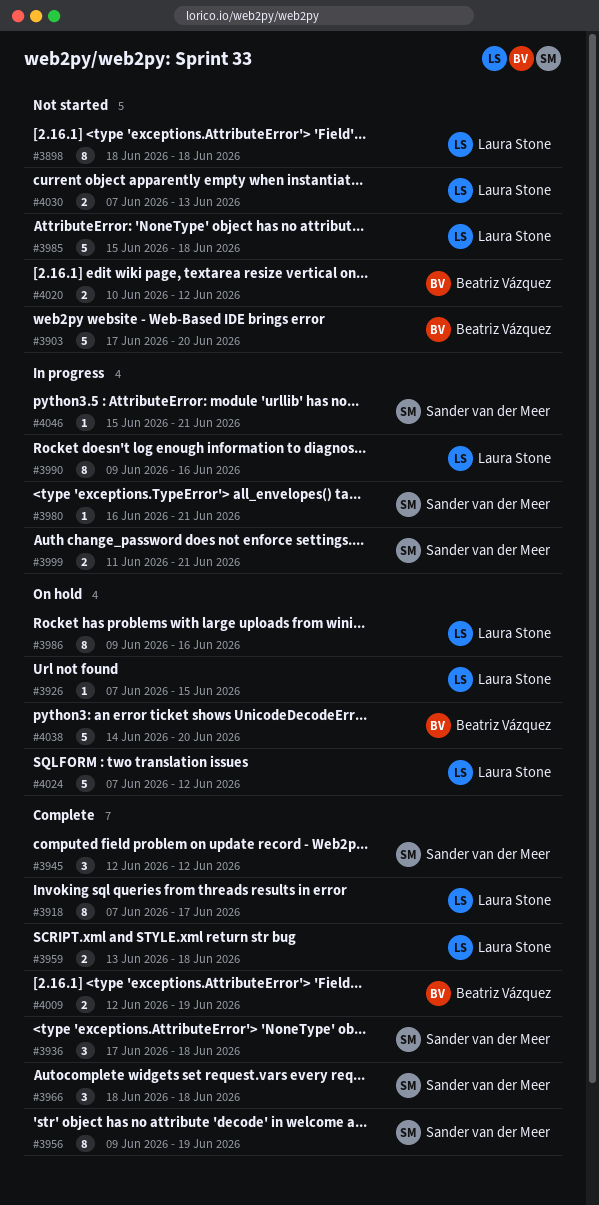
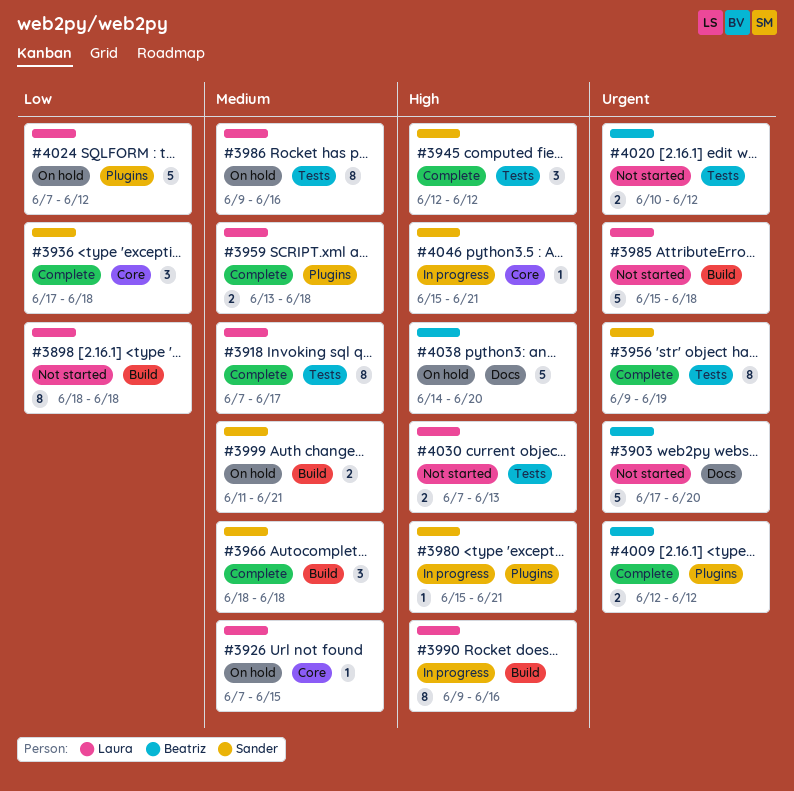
#3980, start: Jun 16 -> Jun 15
#3999, status: In progress -> On hold
#4009, due: Jun 19 -> Jun 12

